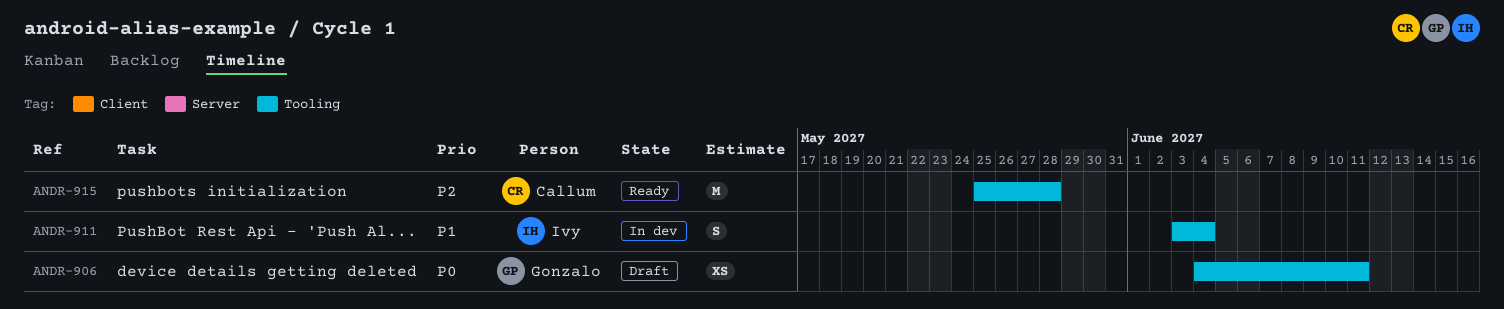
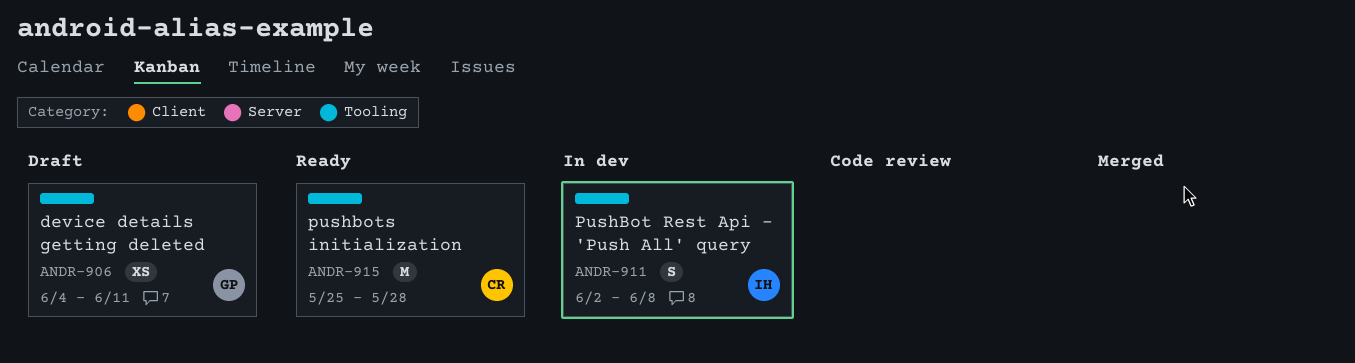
ANDR-911, start: Jun 3 -> Jun 2
ANDR-911, due: Jun 4 -> Jun 8

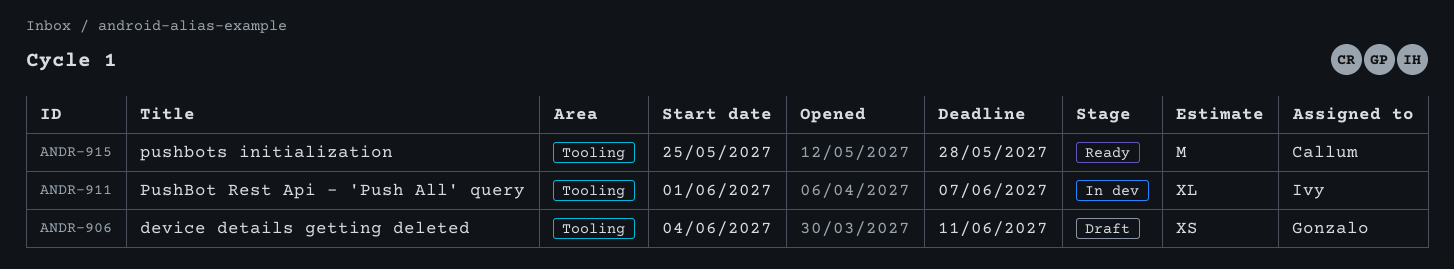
ANDR-911, estimate: S -> XL
ANDR-911, start: Jun 2 -> Jun 1
ANDR-911, due: Jun 8 -> Jun 7

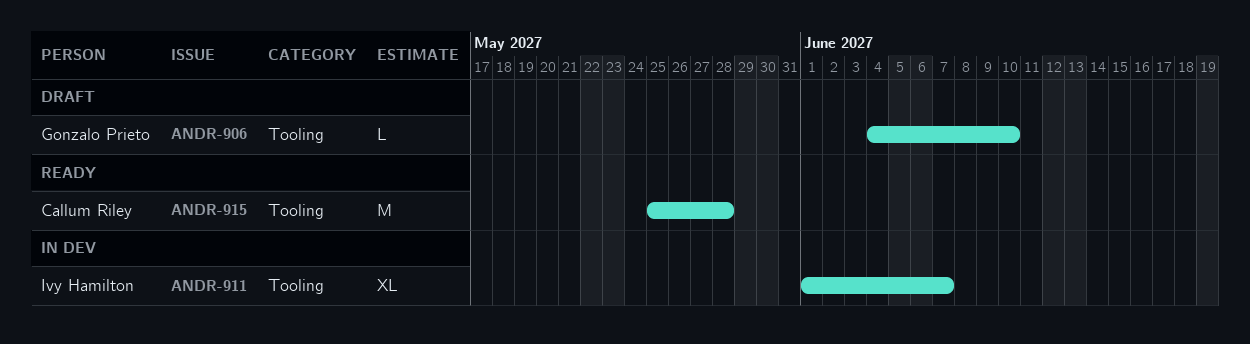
ANDR-906, estimate: XS -> L
ANDR-906, due: Jun 11 -> Jun 10

